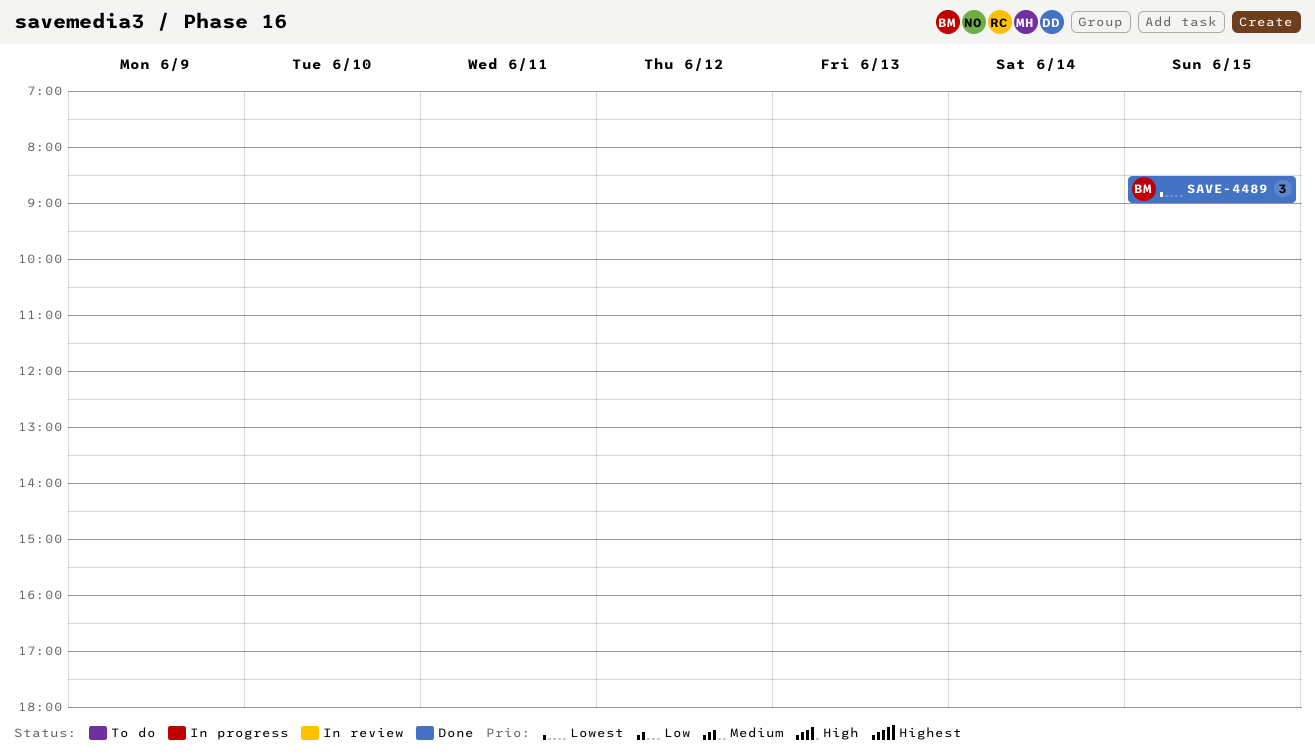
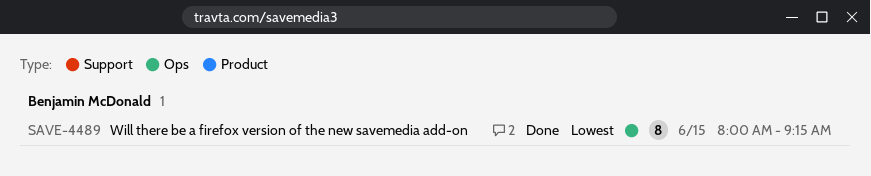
SAVE-4489, estimate: 3 -> 8
SAVE-4489, begins: 08:30 -> 08:00
SAVE-4489, ends: 09:00 -> 09:15

